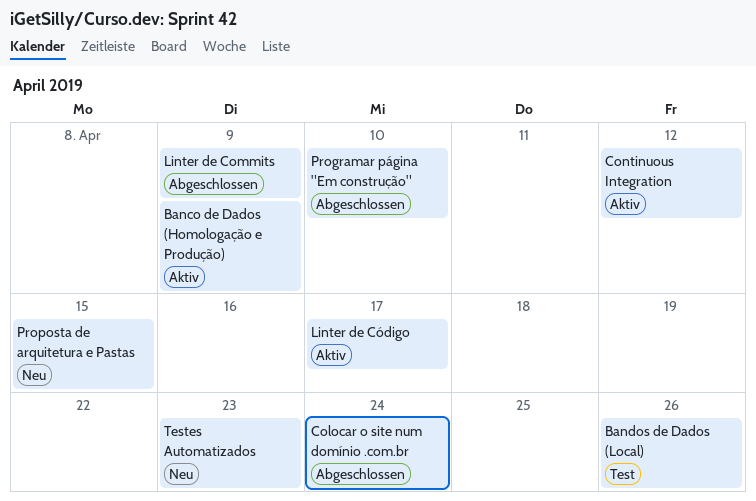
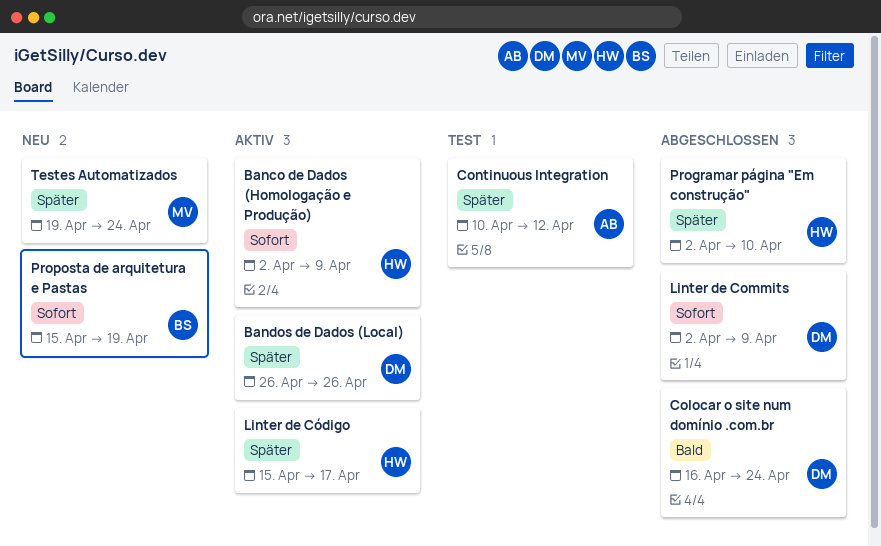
Bandos de Dados (Local), status: Test -> Aktiv
Continuous Integration, status: Aktiv -> Test
Proposta de arquitetura e Pastas, due: Apr 15 -> Apr 19
Testes Automatizados, due: Apr 23 -> Apr 24

